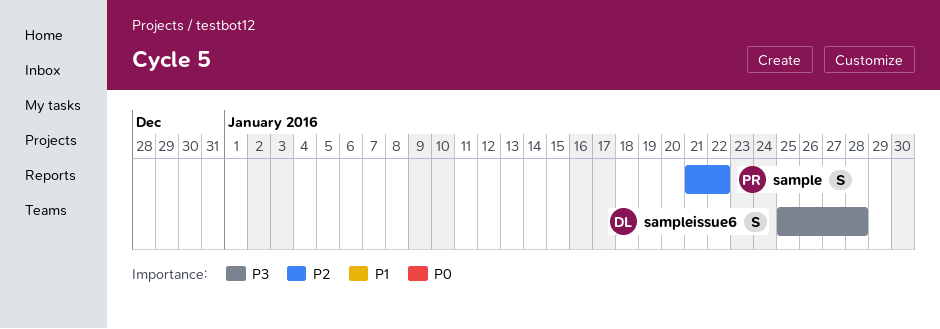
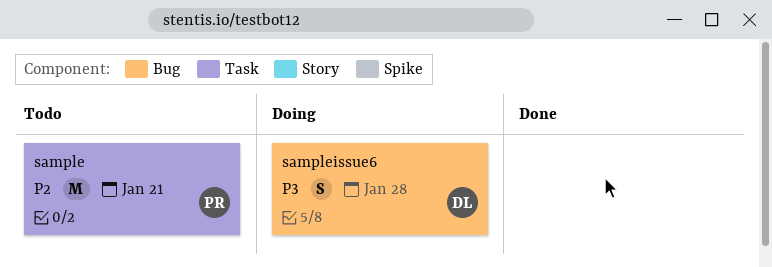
sample, estimate: S -> M
sample, due: Jan 22 -> Jan 21

